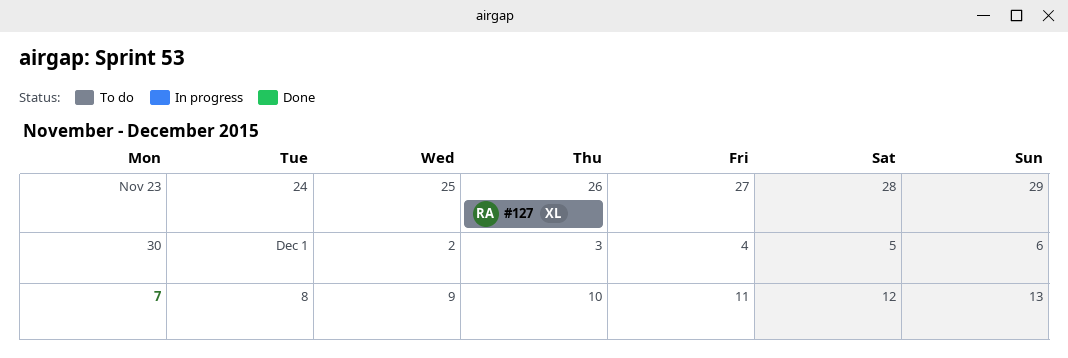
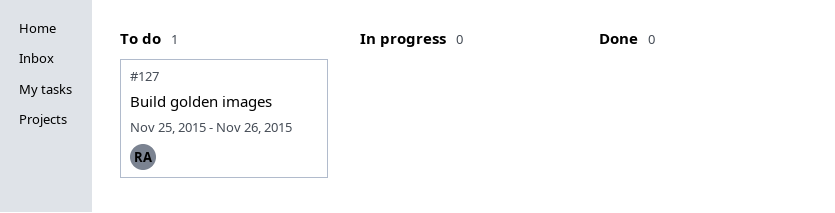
#127, start: Nov 26 -> Nov 25

